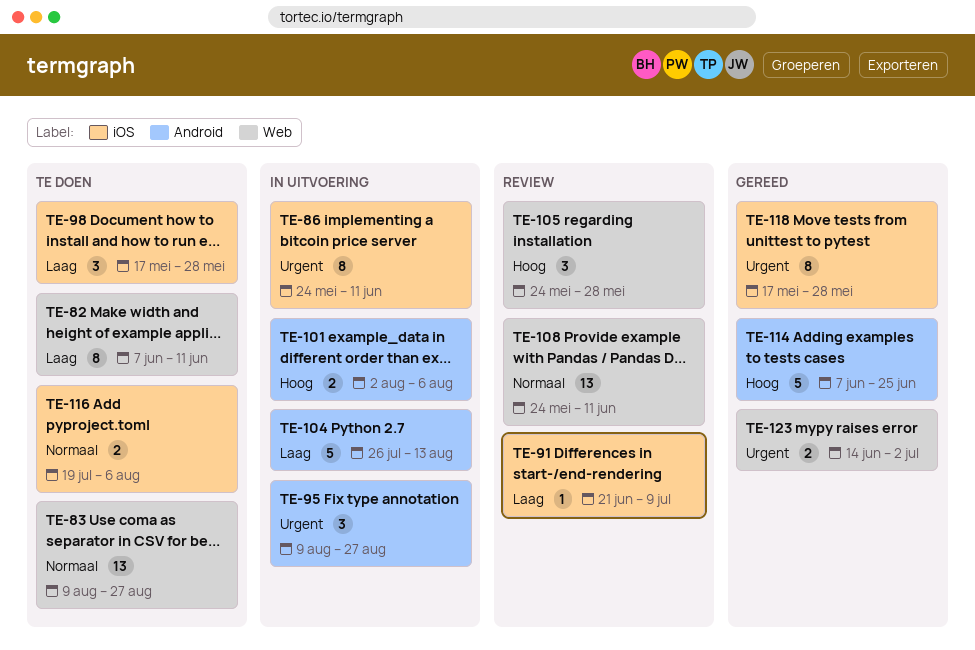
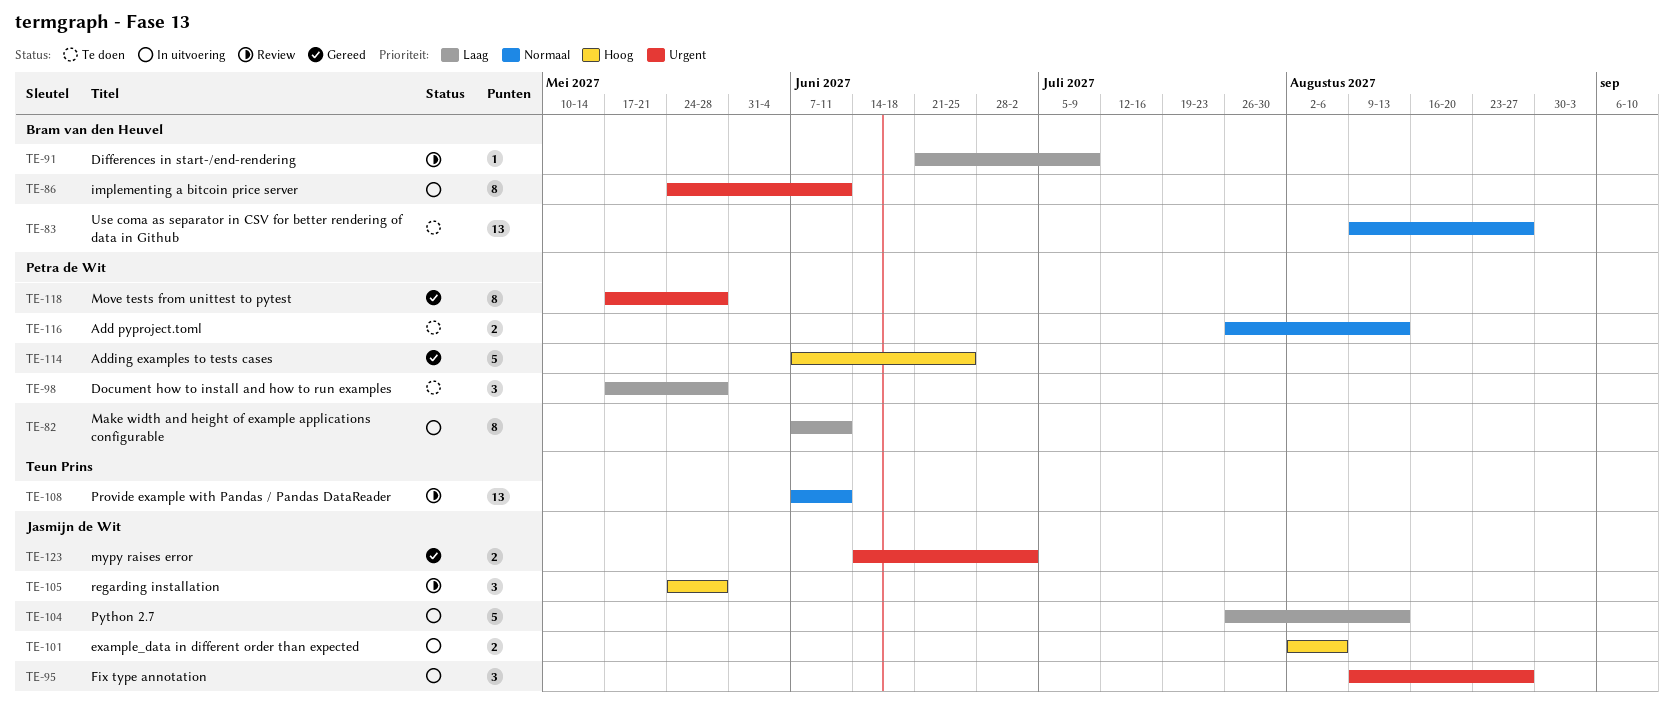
TE-82, status: Te doen -> In uitvoering
TE-108, start: May 24 -> Jun 7
TE-116, start: Jul 19 -> Jul 26
TE-116, due: Aug 6 -> Aug 13

